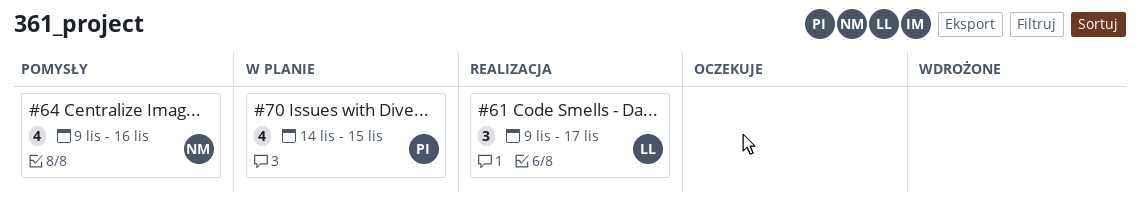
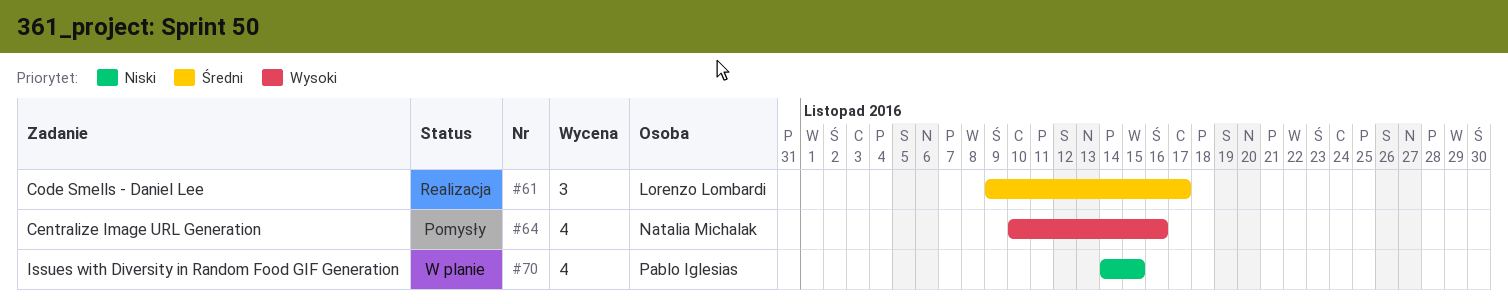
#64, start: Nov 9 -> Nov 10

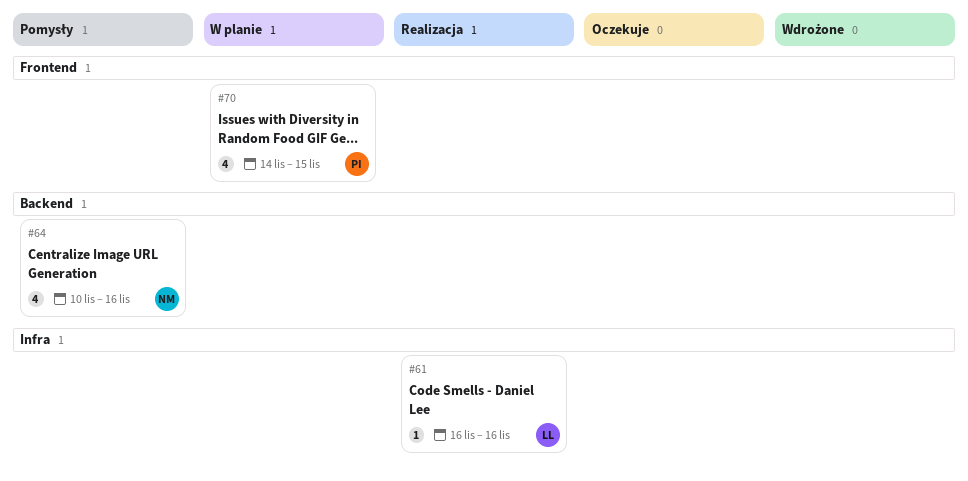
#61, estimate: 3 -> 1
#61, start: Nov 9 -> Nov 16
#61, due: Nov 17 -> Nov 16

